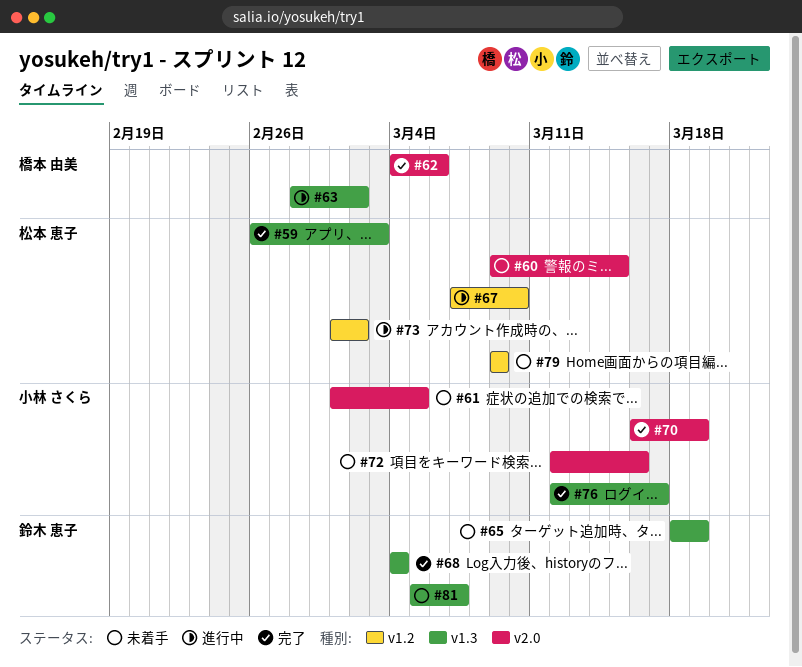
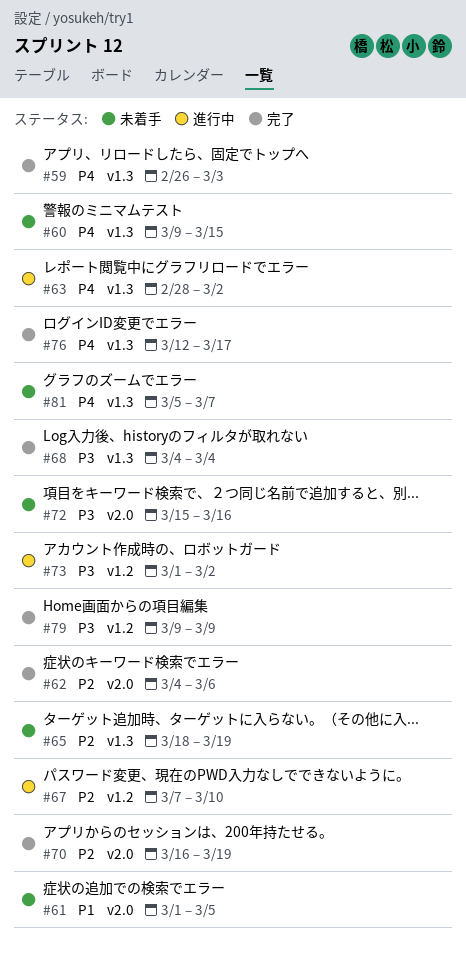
#60, label: v2.0 -> v1.3
#72, start: Mar 12 -> Mar 15
#79, status: 未着手 -> 完了

